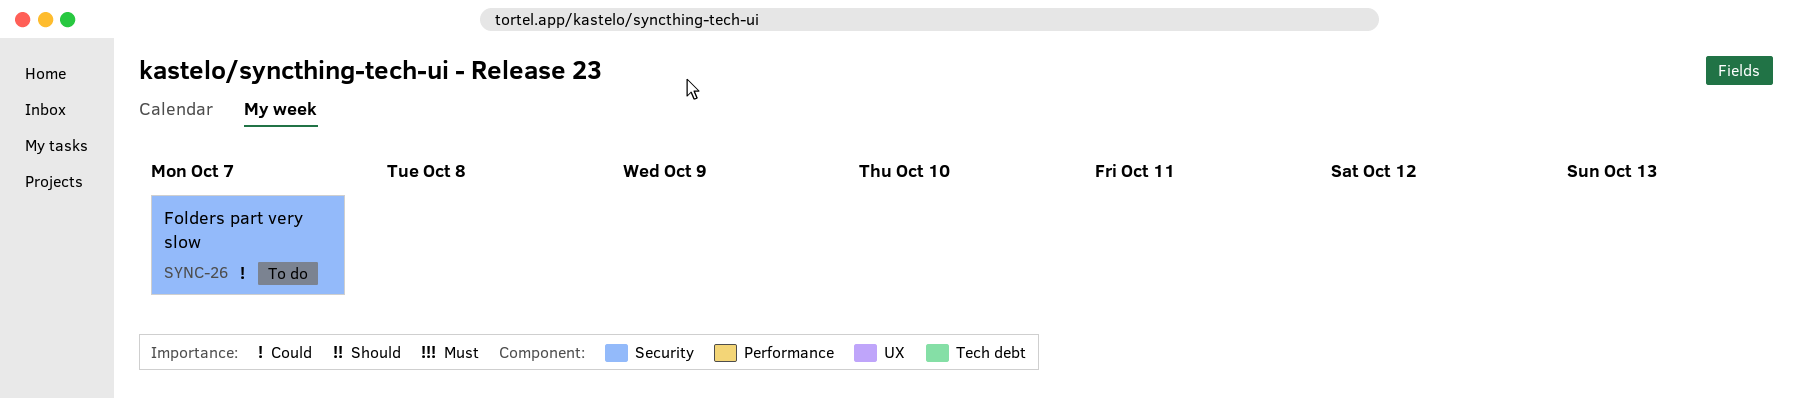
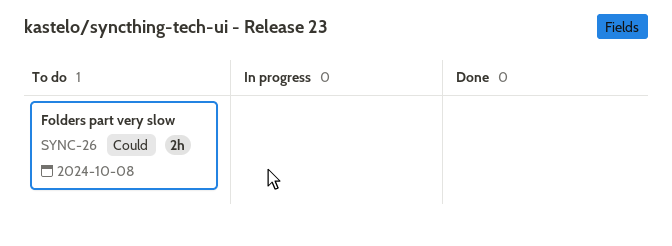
SYNC-26, due: Oct 7 -> Oct 8

